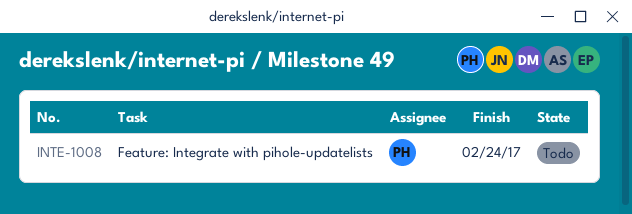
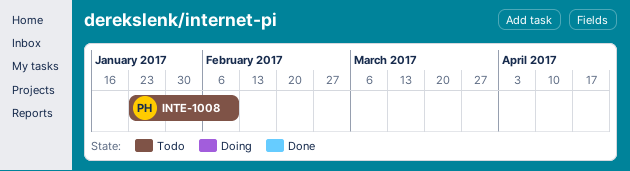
INTE-1008, due: Feb 24 -> Feb 10

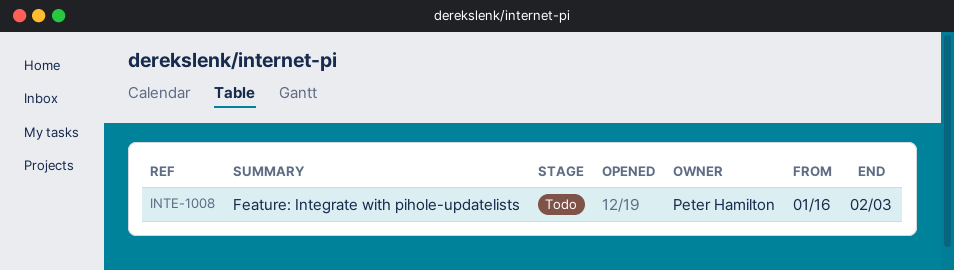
INTE-1008, start: Jan 23 -> Jan 16
INTE-1008, due: Feb 10 -> Feb 3

